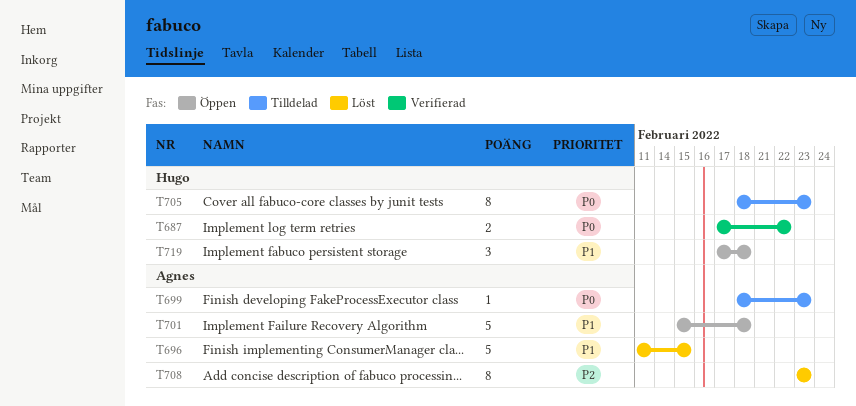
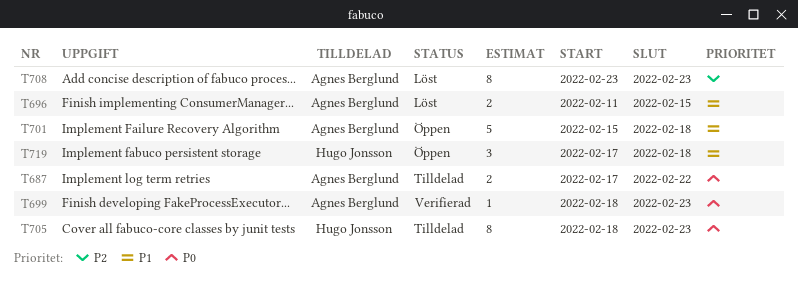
T687, status: Verifierad -> Tilldelad
T687, owner: Hugo Jonsson -> Agnes Berglund
T696, estimate: 5 -> 2
T699, status: Tilldelad -> Verifierad

